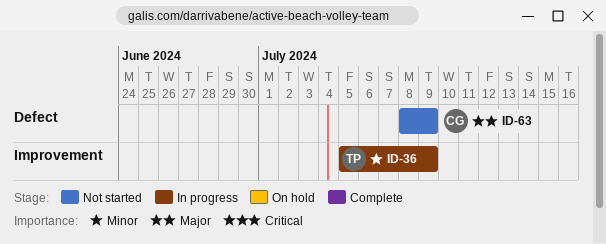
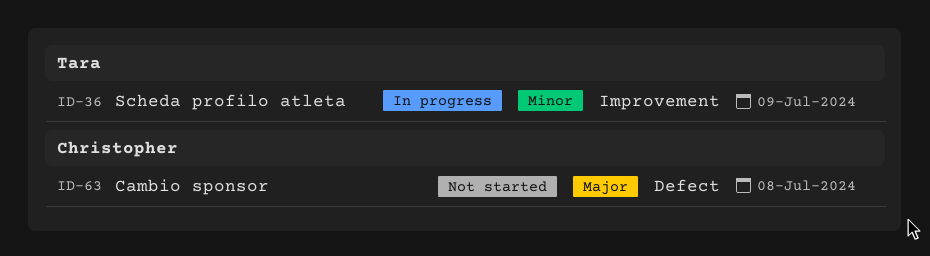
ID-63, due: Jul 9 -> Jul 8

